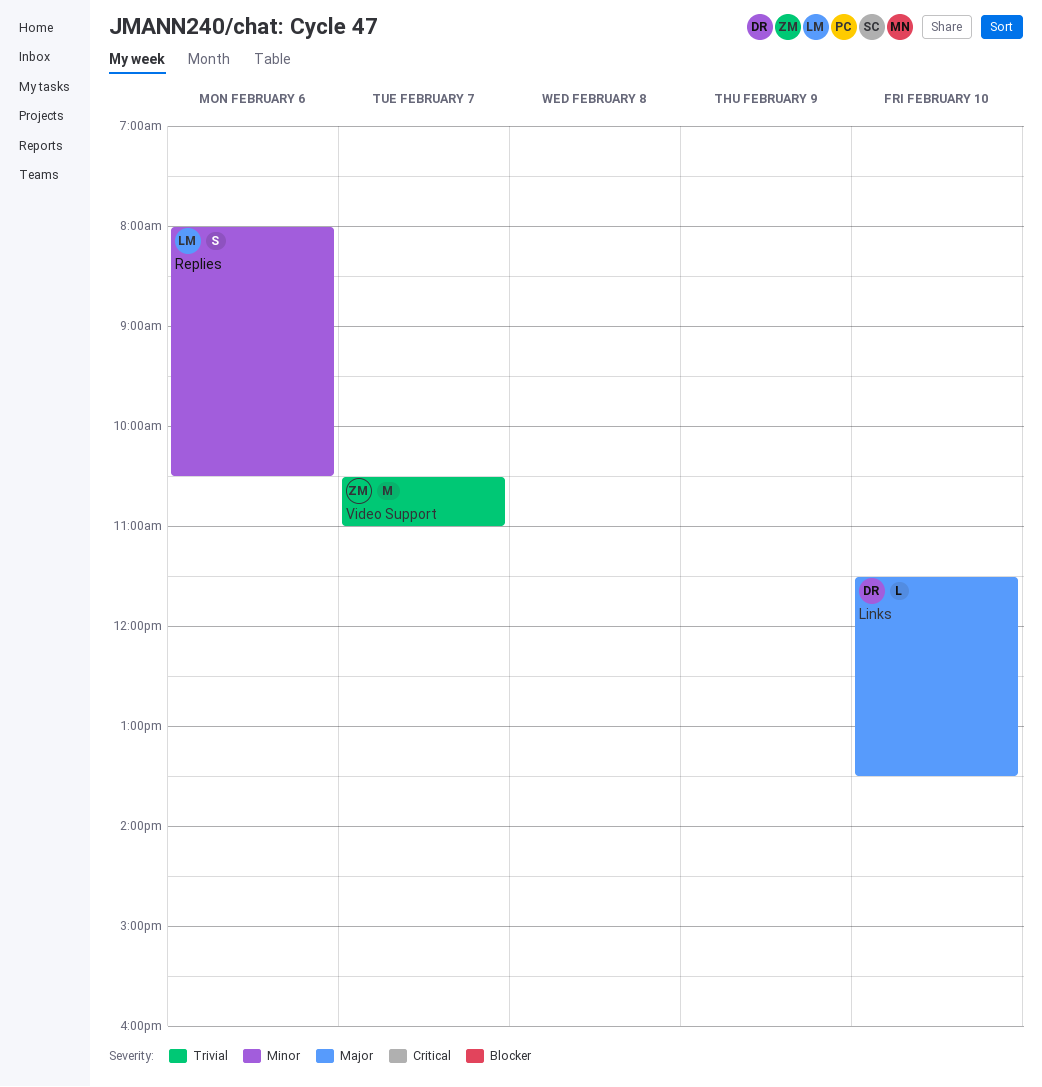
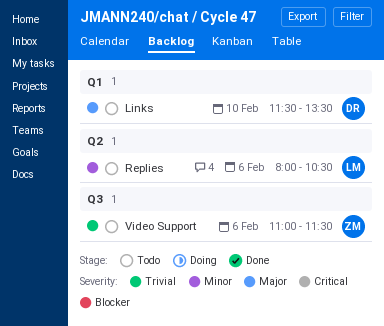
Video Support, day: Feb 7 -> Feb 6
Video Support, begins: 10:30 -> 11:00
Video Support, ends: 11:00 -> 11:30

